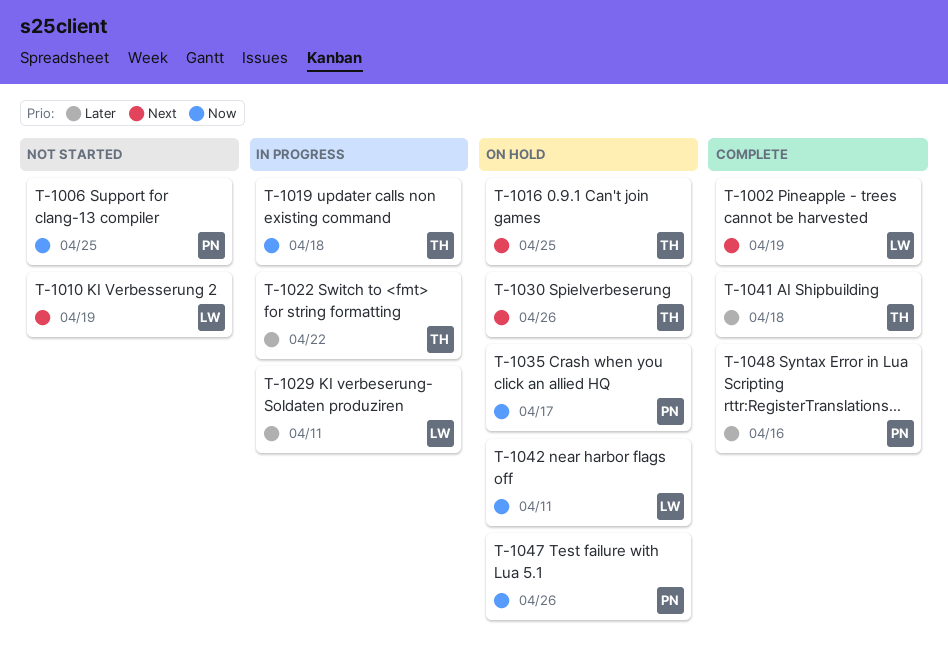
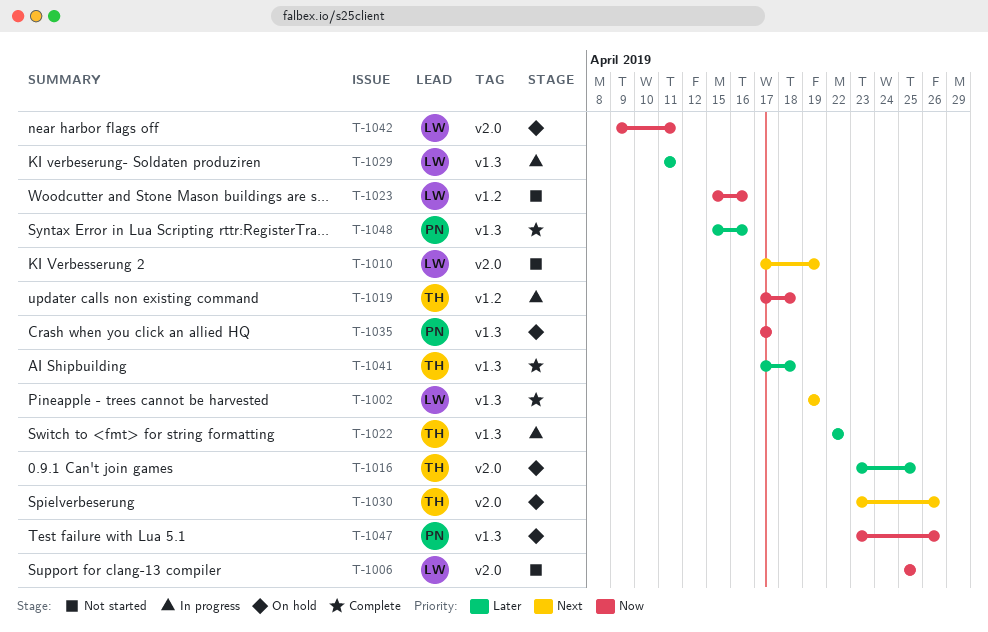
T-1006, owner: PN -> LW
T-1016, priority: Next -> Later
T-1023: none -> present

